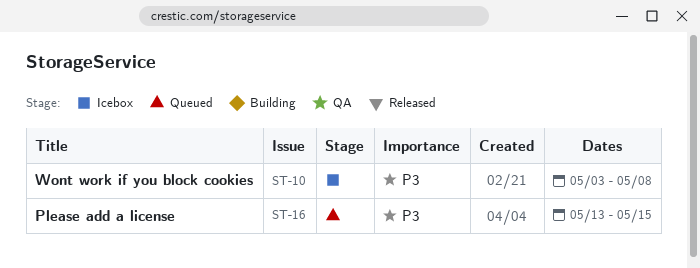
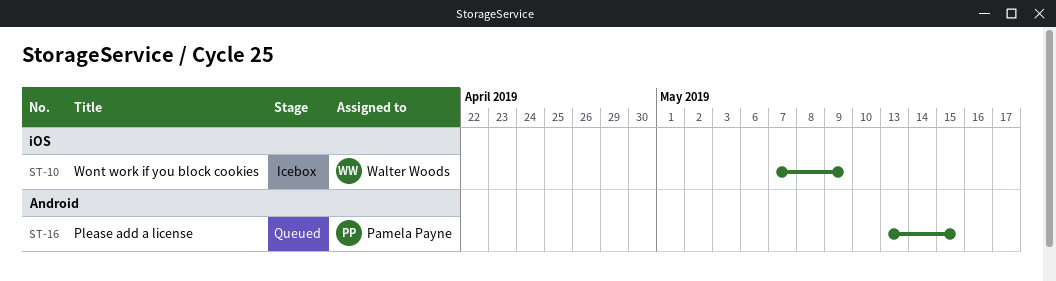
ST-10, start: May 3 -> May 7
ST-10, due: May 8 -> May 9

